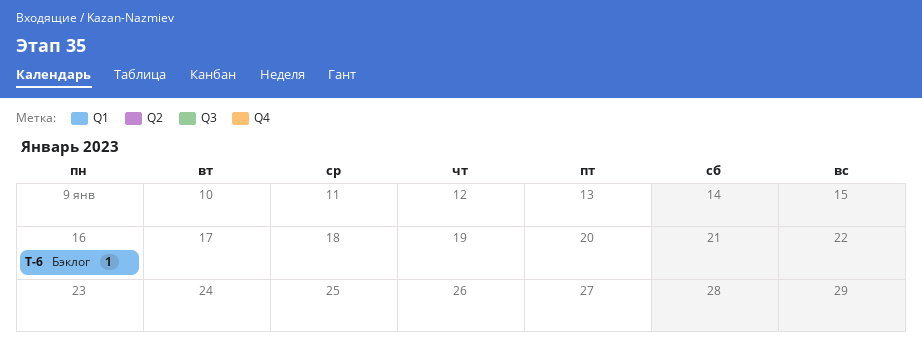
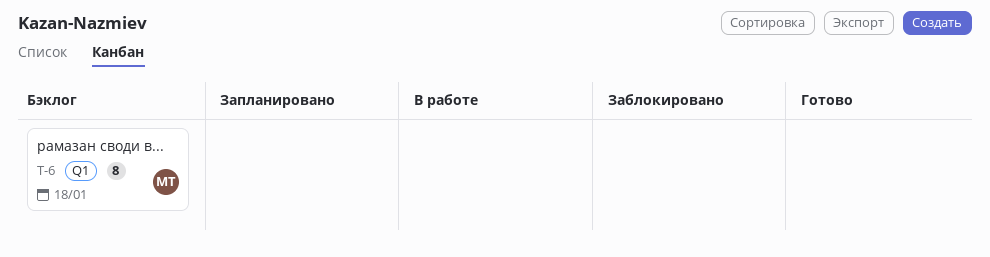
T-6, estimate: 1 -> 8
T-6, due: Jan 16 -> Jan 18

